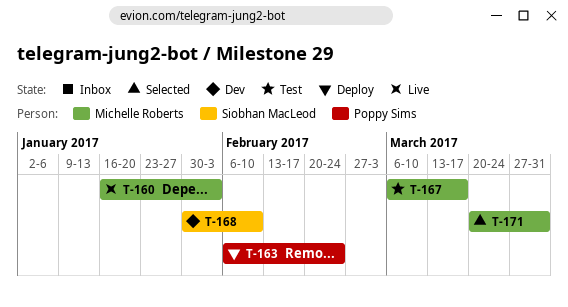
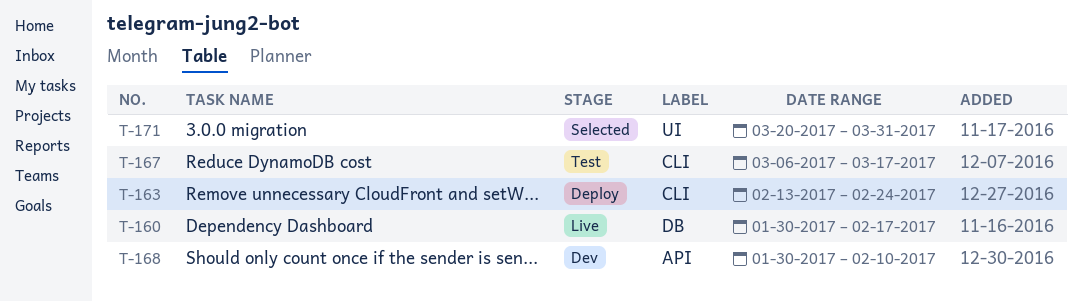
T-160, start: Jan 16 -> Jan 30
T-160, due: Feb 3 -> Feb 17
T-163, start: Feb 6 -> Feb 13

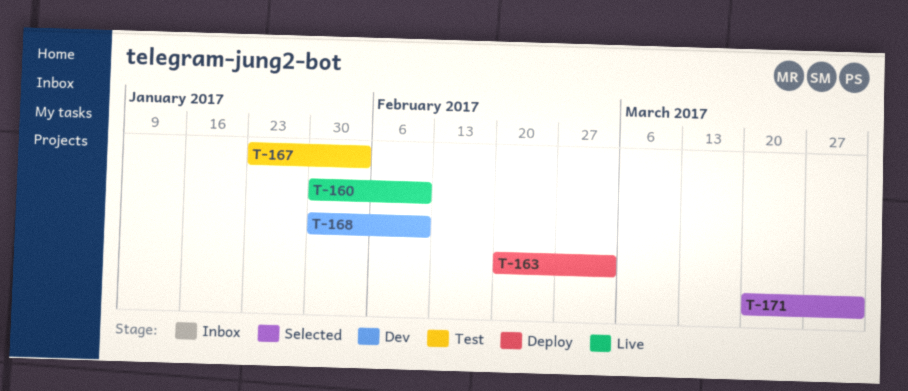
T-160, due: Feb 17 -> Feb 10
T-163, start: Feb 13 -> Feb 20
T-163, due: Feb 24 -> Mar 3
T-167, start: Mar 6 -> Jan 23
T-167, due: Mar 17 -> Feb 3

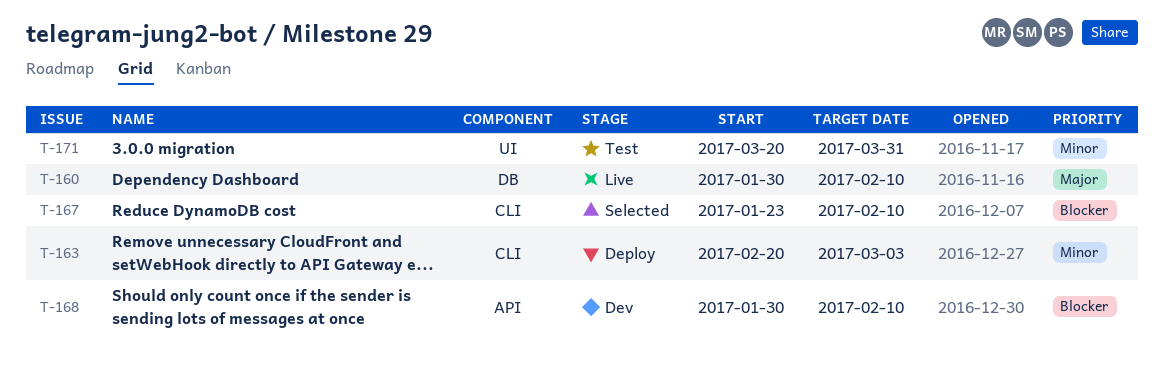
T-167, status: Test -> Selected
T-167, due: Feb 3 -> Feb 10
T-171, status: Selected -> Test

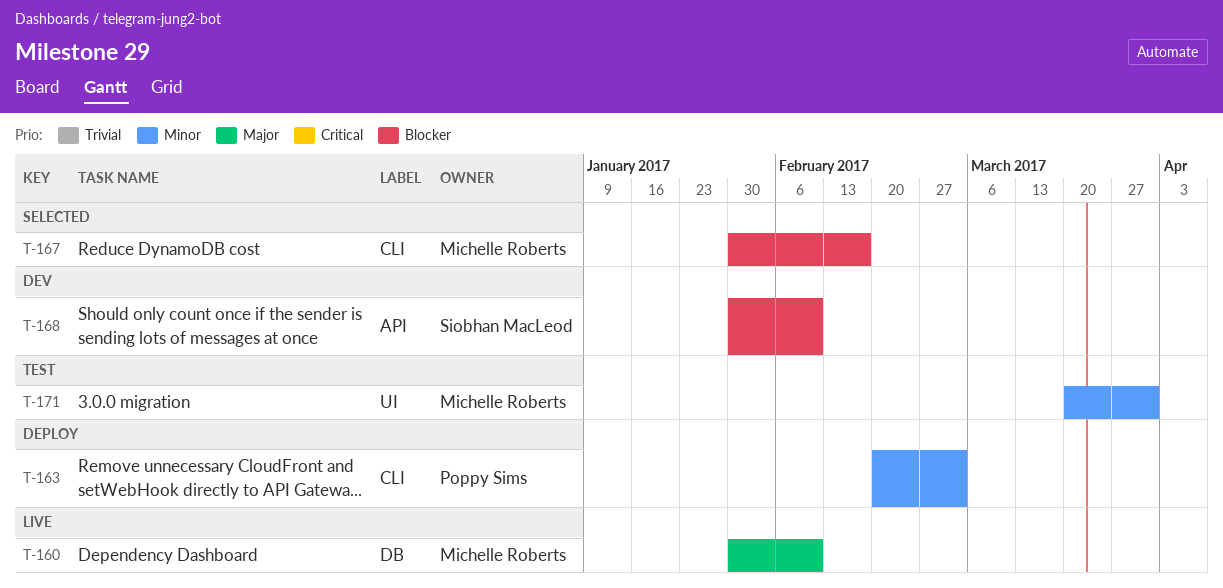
T-167, start: Jan 23 -> Jan 30
T-167, due: Feb 10 -> Feb 17

